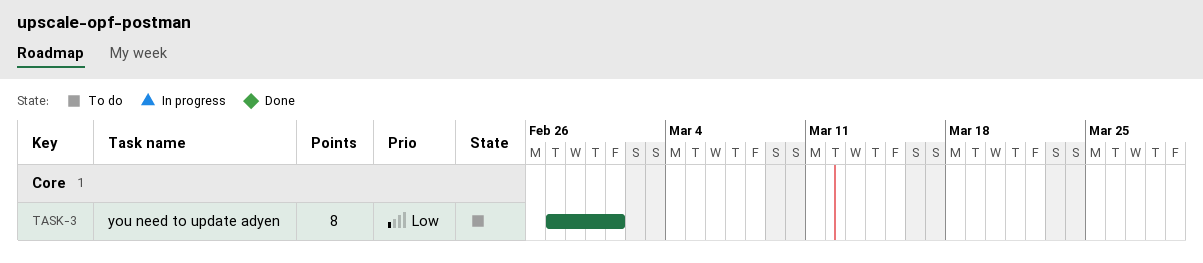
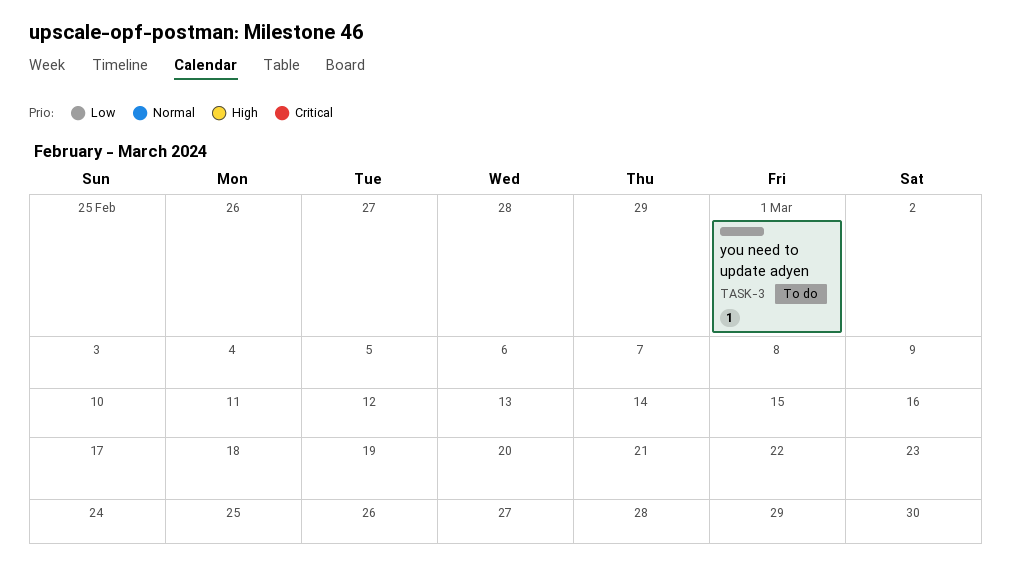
TASK-3, estimate: 8 -> 1

